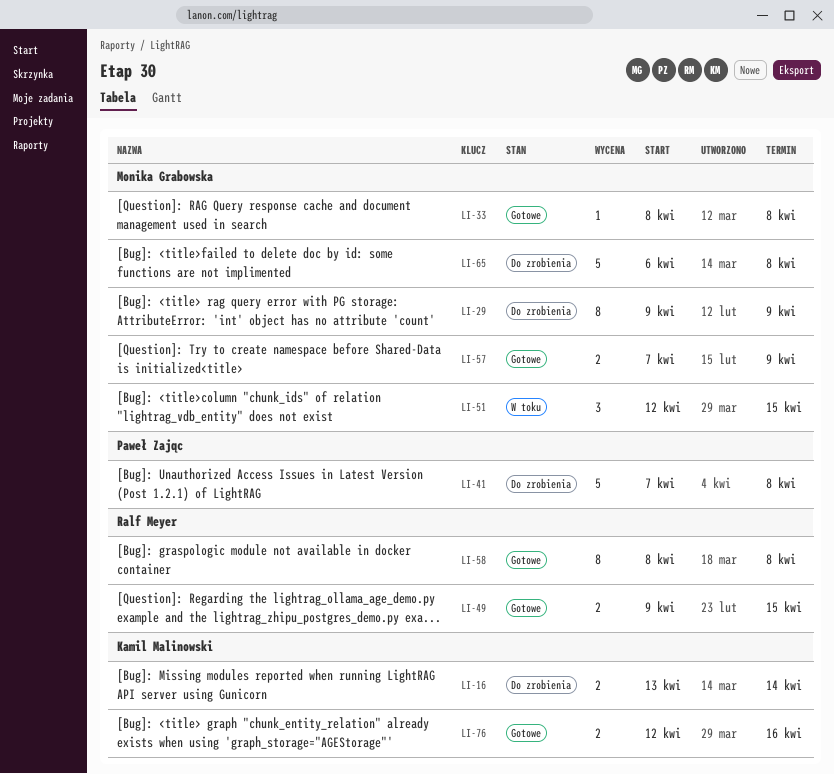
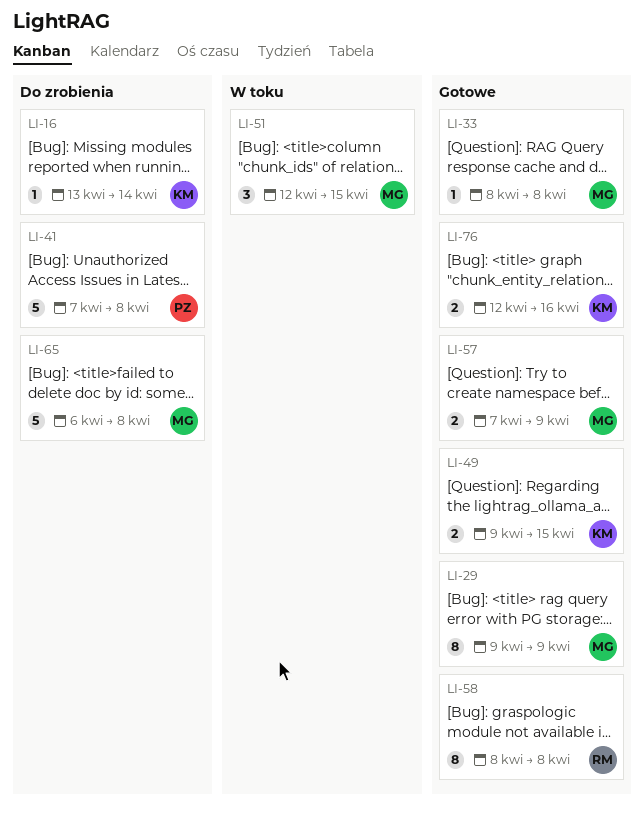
LI-16, estimate: 2 -> 1
LI-29, status: Do zrobienia -> Gotowe
LI-49, owner: Ralf Meyer -> Kamil Malinowski

